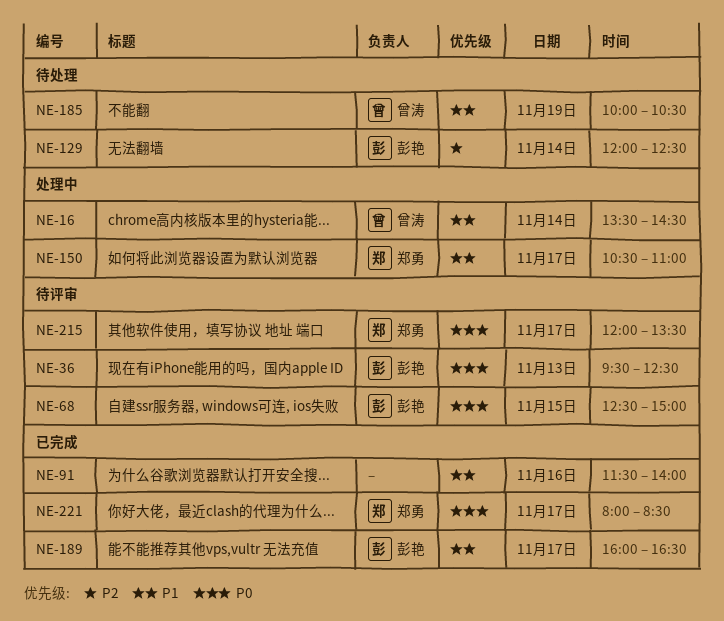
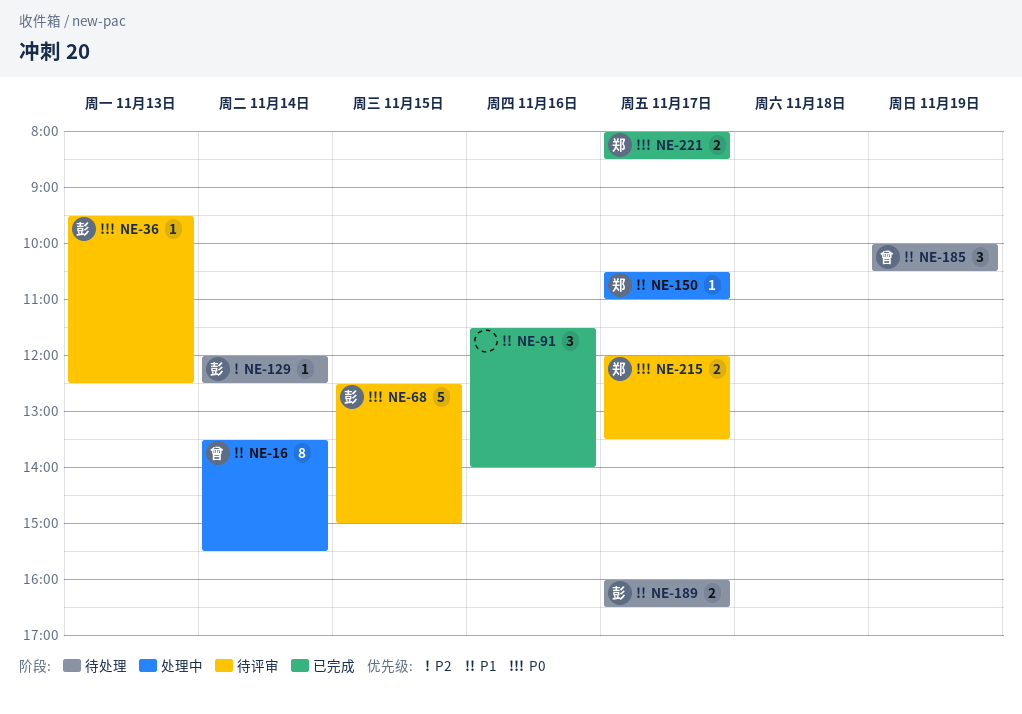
NE-16, ends: 14:30 -> 15:30
NE-189, status: 已完成 -> 待处理

